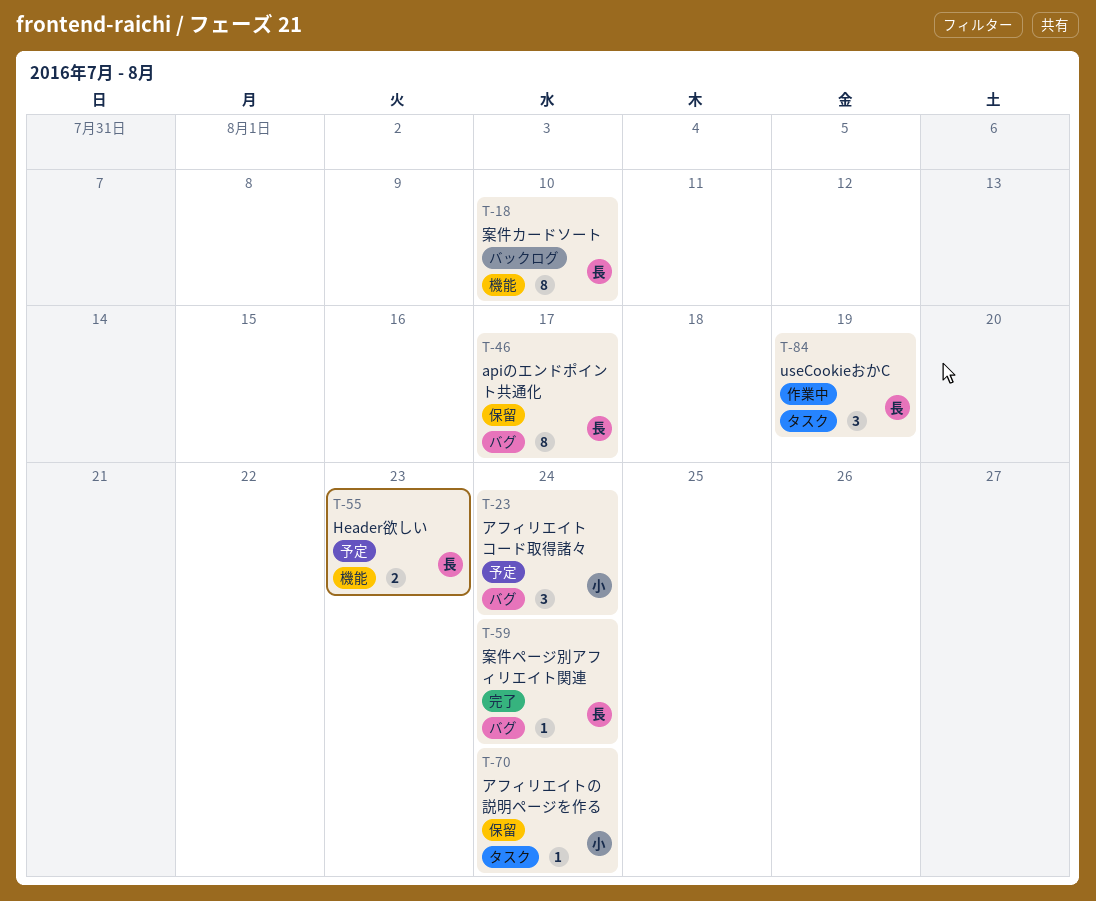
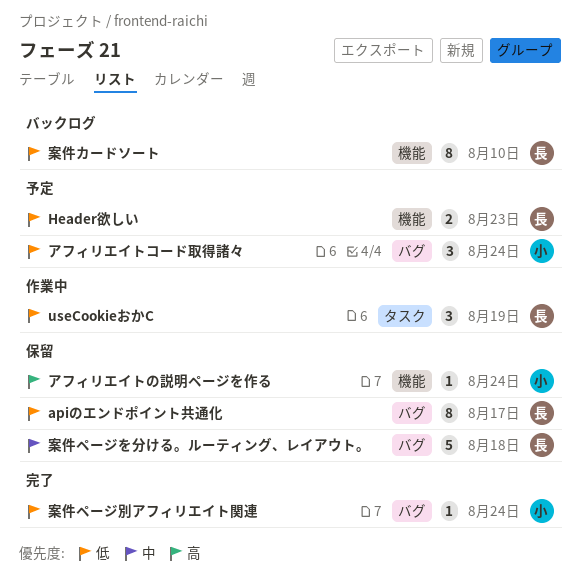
アフィリエイトの説明ページを作る, label: タスク -> 機能
案件ページを分ける。ルーティング、レイアウト。: none -> present
案件ページ別アフィリエイト関連, owner: 長 -> 小

